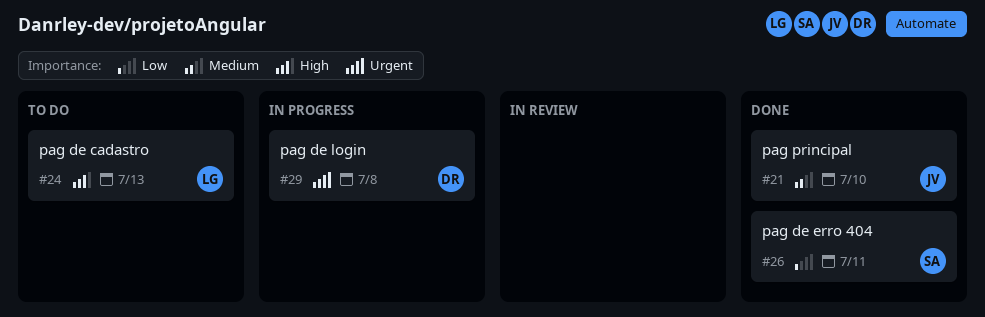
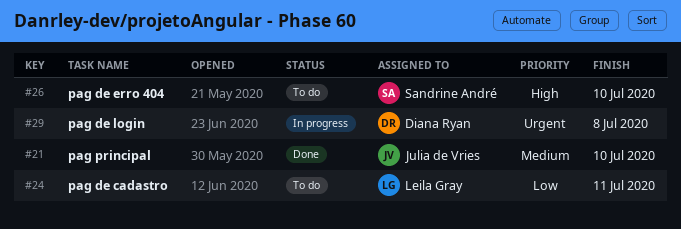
#24, priority: High -> Low
#24, due: Jul 13 -> Jul 11
#26, status: Done -> To do
#26, priority: Low -> High
#26, due: Jul 11 -> Jul 10

